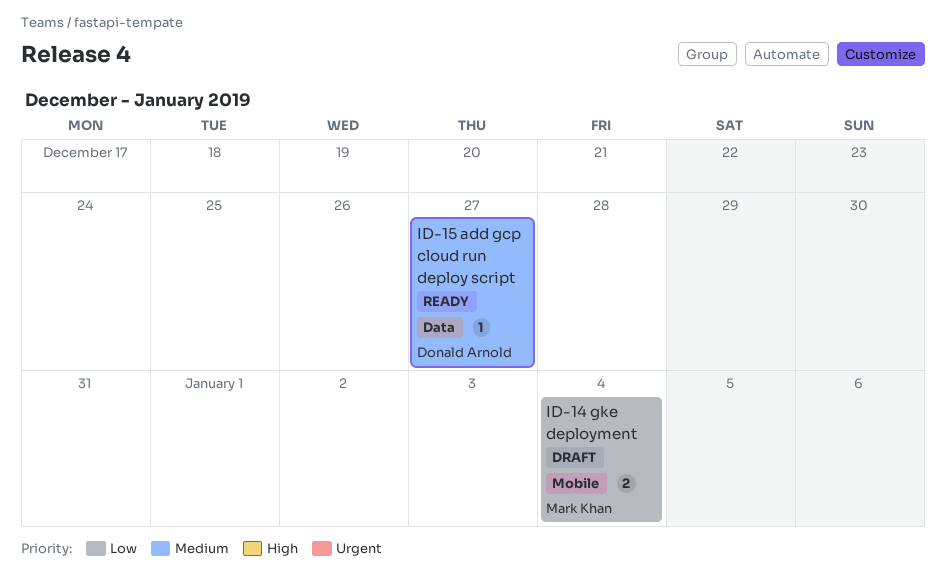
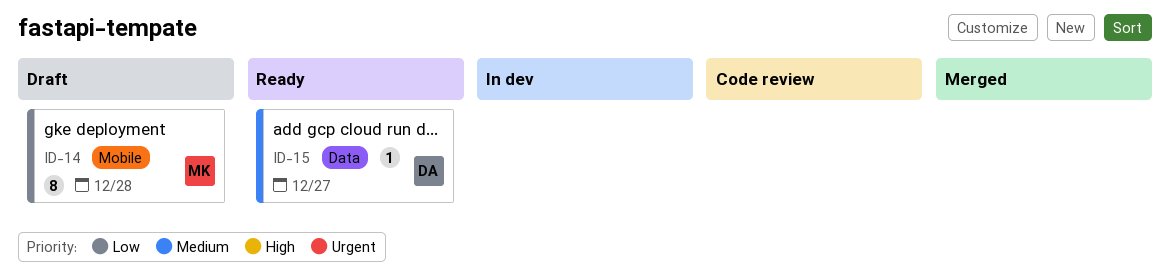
ID-14, estimate: 2 -> 8
ID-14, due: Jan 4 -> Dec 28

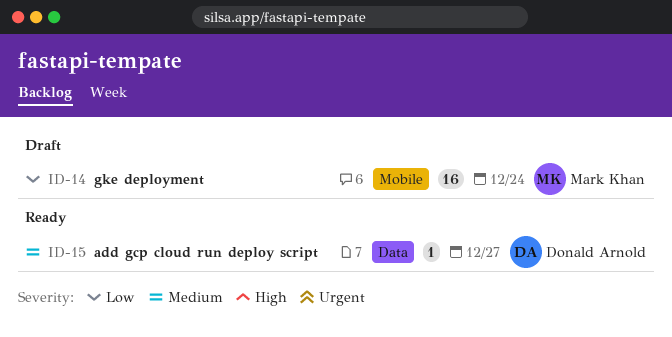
ID-14, estimate: 8 -> 16
ID-14, due: Dec 28 -> Dec 24

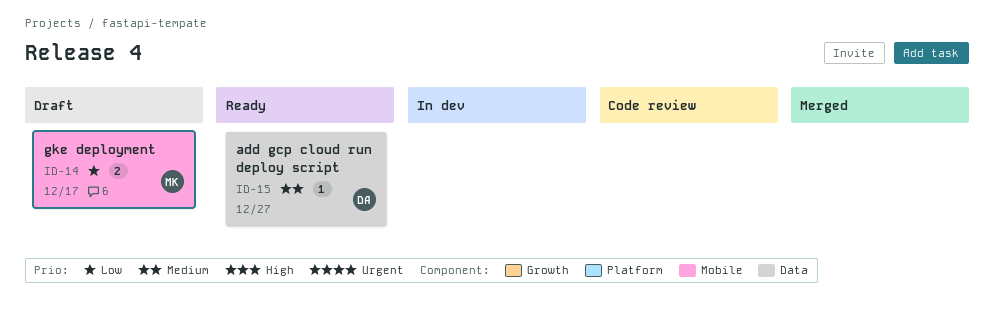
ID-14, estimate: 16 -> 2
ID-14, due: Dec 24 -> Dec 17

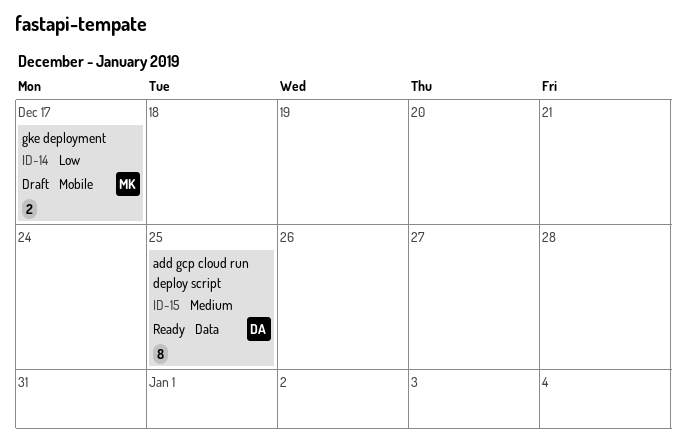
ID-15, estimate: 1 -> 8
ID-15, due: Dec 27 -> Dec 25

